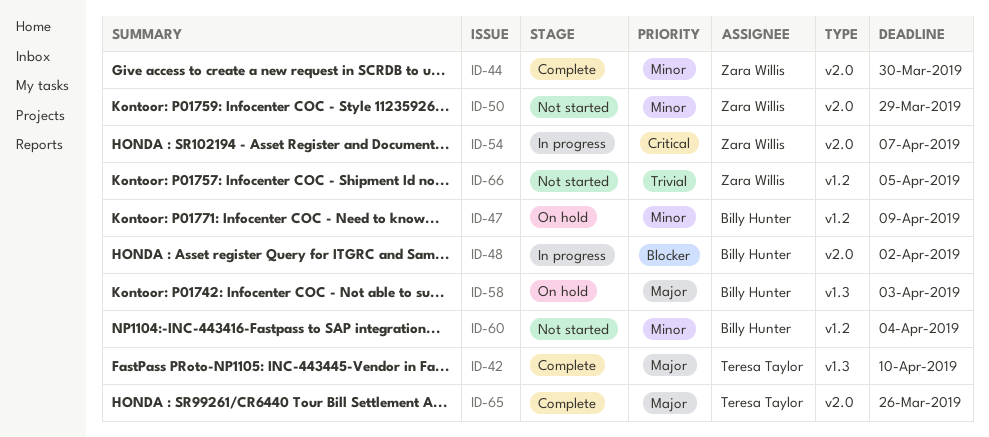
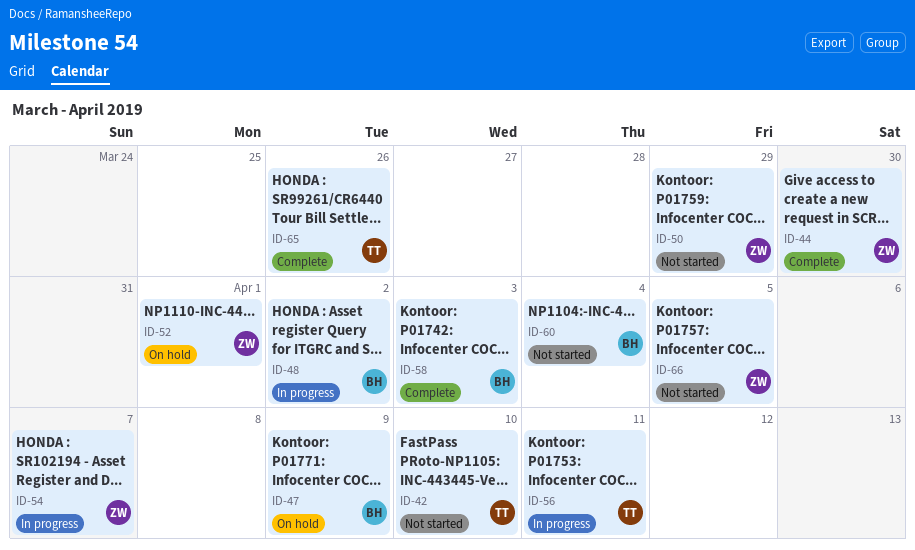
ID-42, status: Complete -> Not started
ID-52: none -> present
ID-56: none -> present
ID-58, status: On hold -> Complete

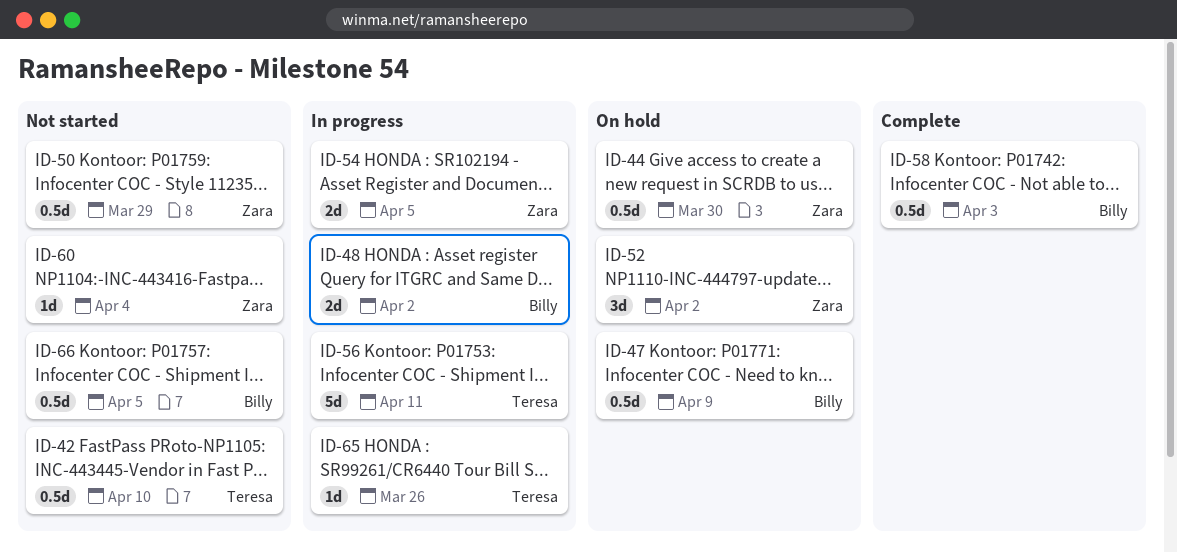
ID-44, status: Complete -> On hold
ID-52, due: Apr 1 -> Apr 2
ID-54, due: Apr 7 -> Apr 5
ID-60, owner: Billy -> Zara
ID-65, status: Complete -> In progress
ID-66, owner: Zara -> Billy

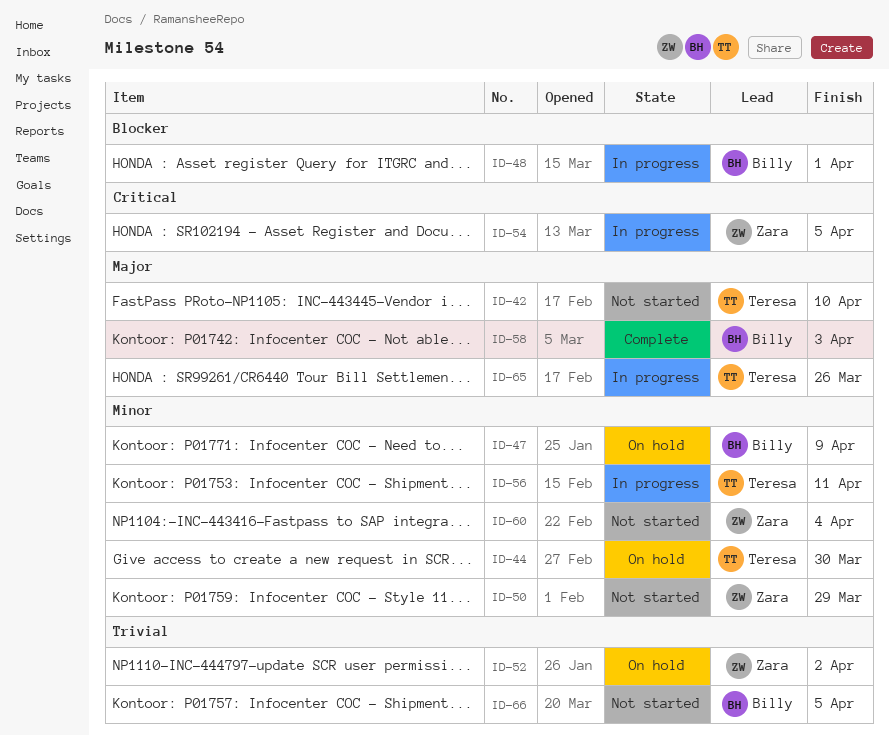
ID-44, owner: Zara -> Teresa
ID-48, due: Apr 2 -> Apr 1

